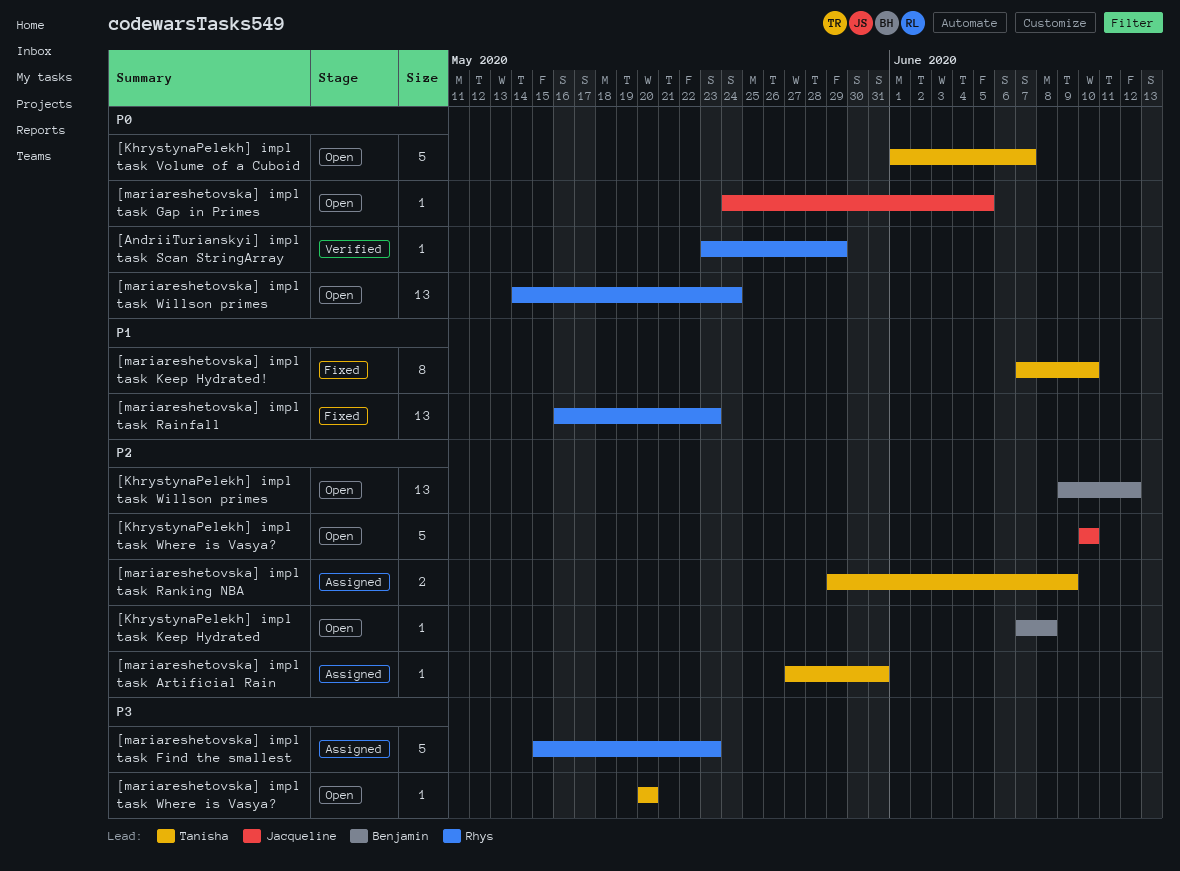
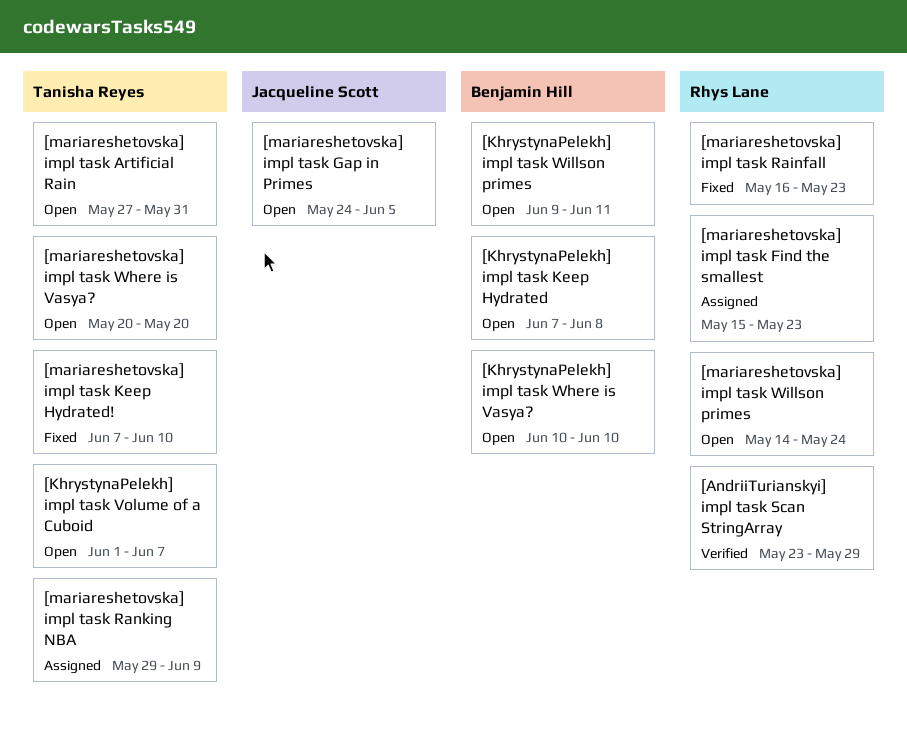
[KhrystynaPelekh] impl task Where is Vasya?, owner: Jacqueline Scott -> Benjamin Hill
[KhrystynaPelekh] impl task Willson primes, due: Jun 12 -> Jun 11
[mariareshetovska] impl task Artificial Rain, status: Assigned -> Open

